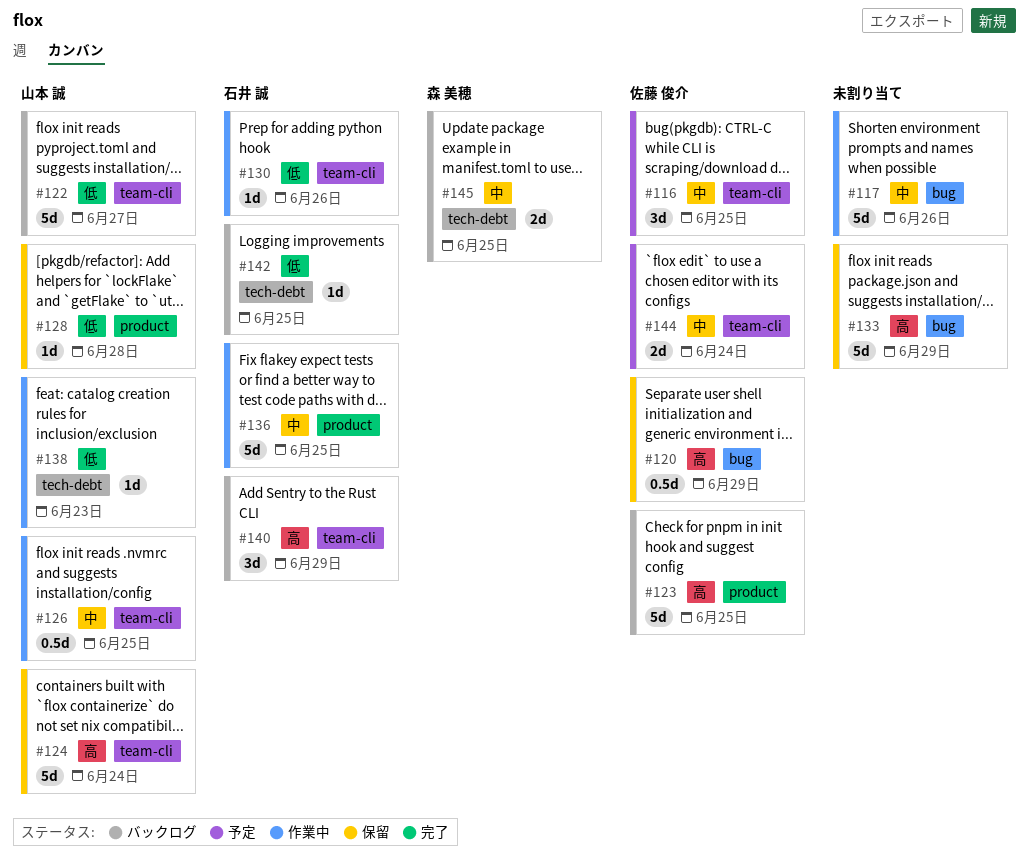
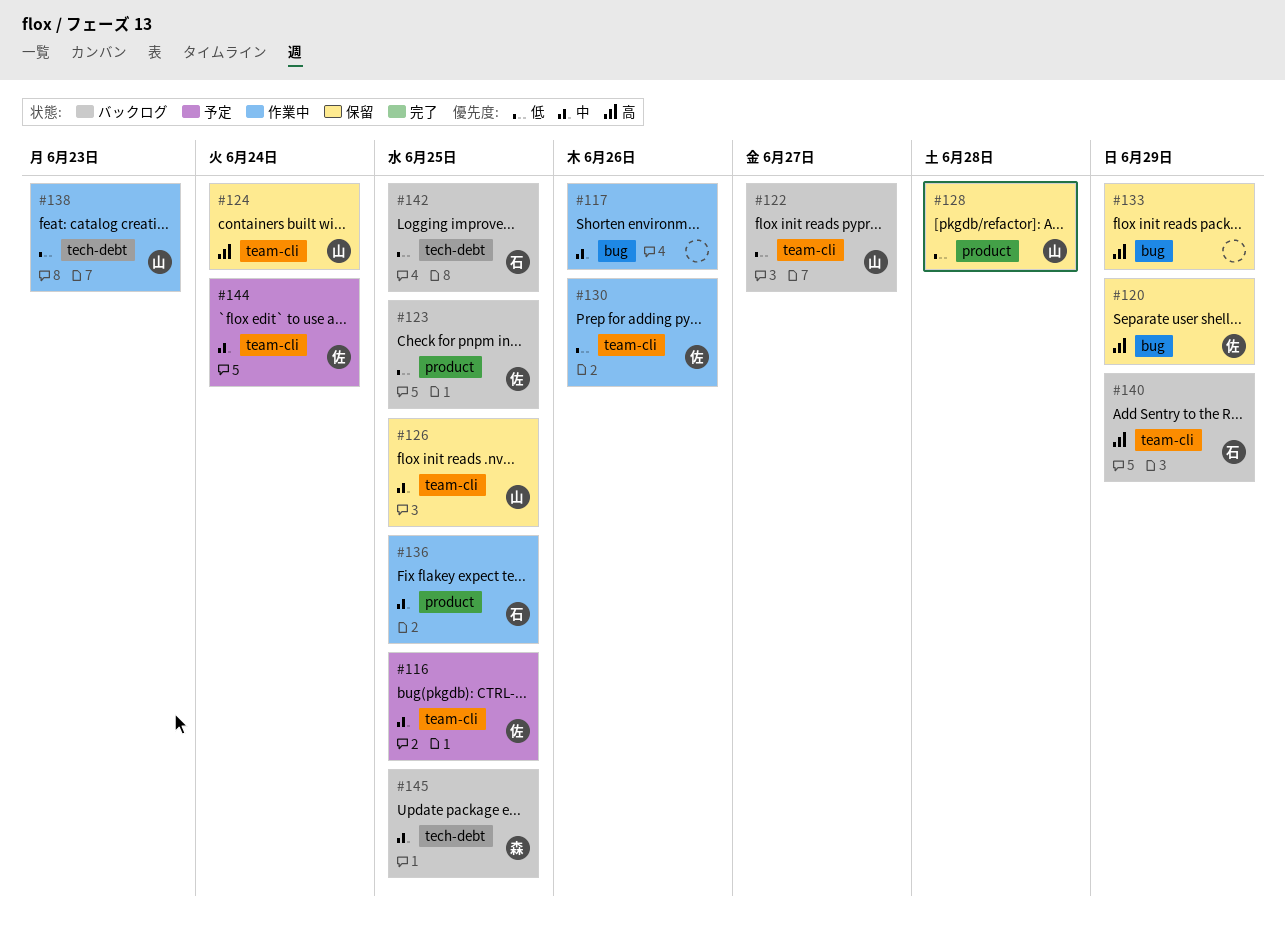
#123, priority: 高 -> 低
#126, status: 作業中 -> 保留
#130, owner: 石井 誠 -> 佐藤 俊介

